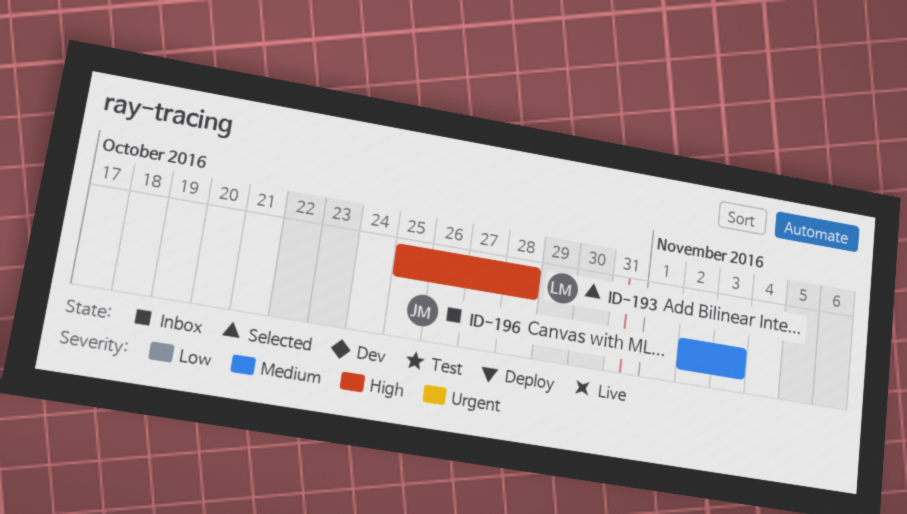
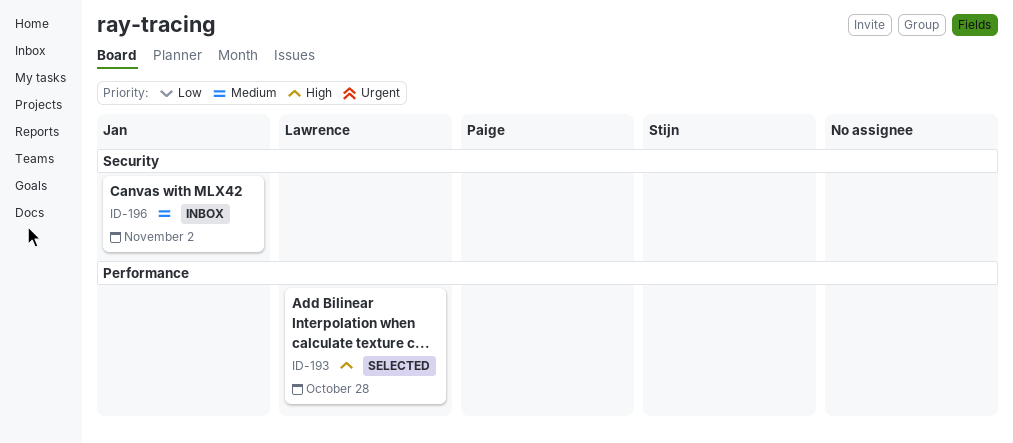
ID-196, due: Nov 3 -> Nov 2

